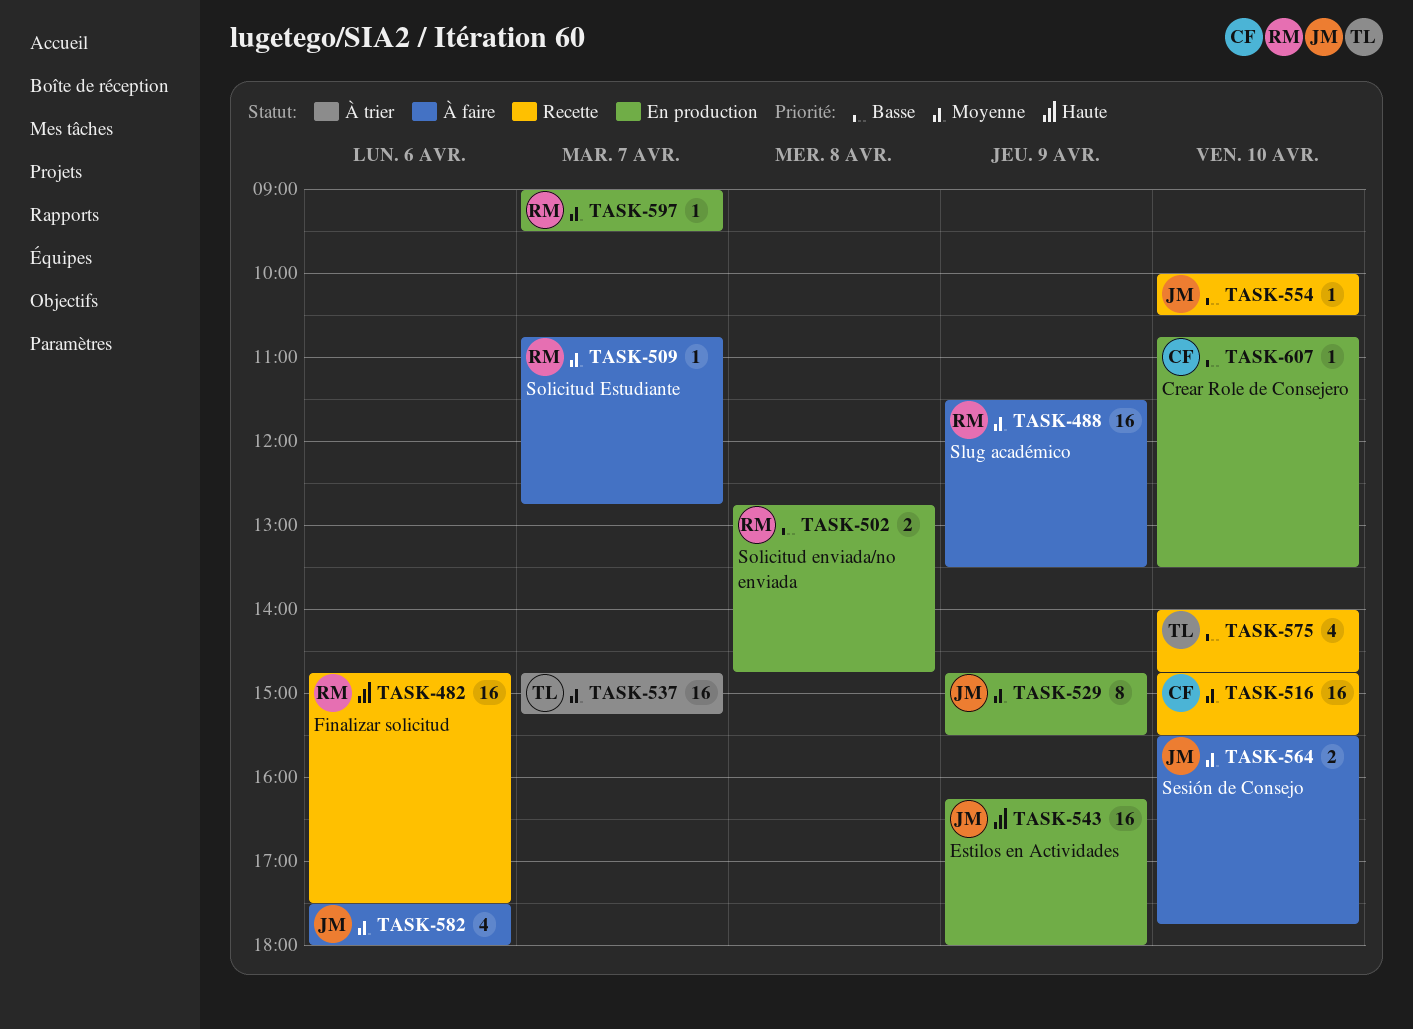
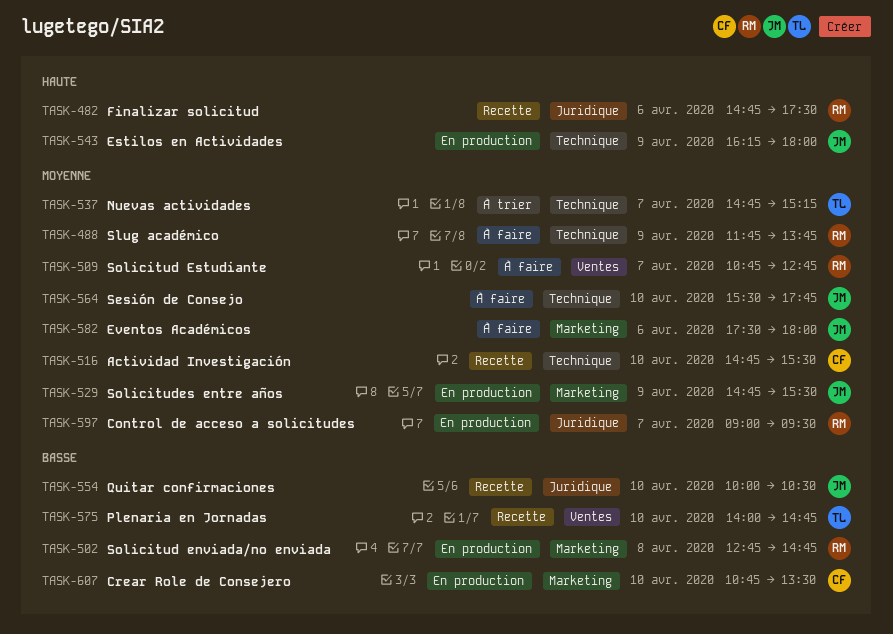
TASK-488, begins: 11:30 -> 11:45
TASK-488, ends: 13:30 -> 13:45

